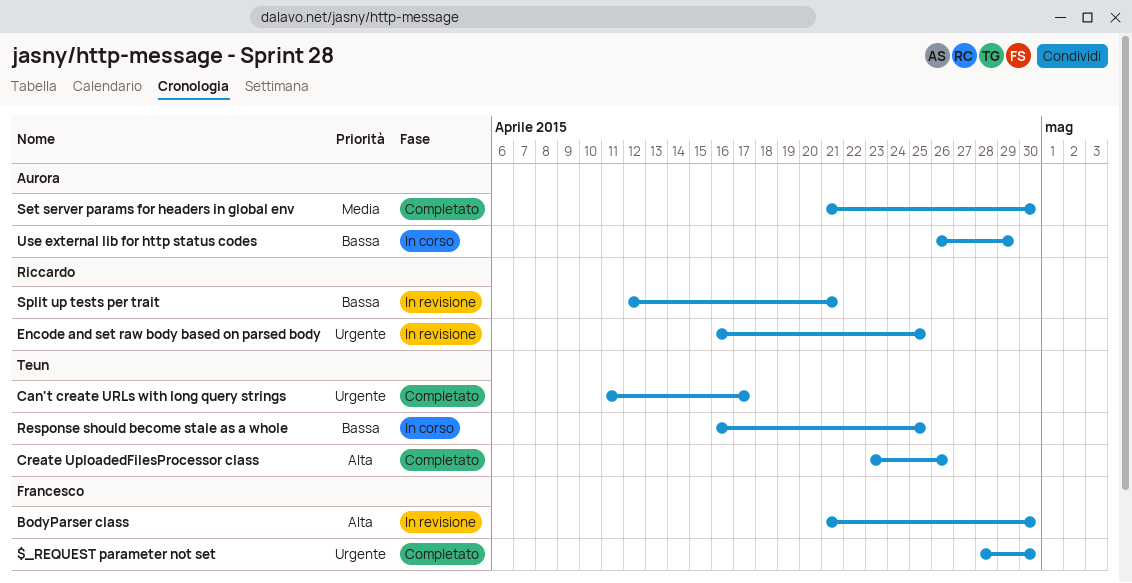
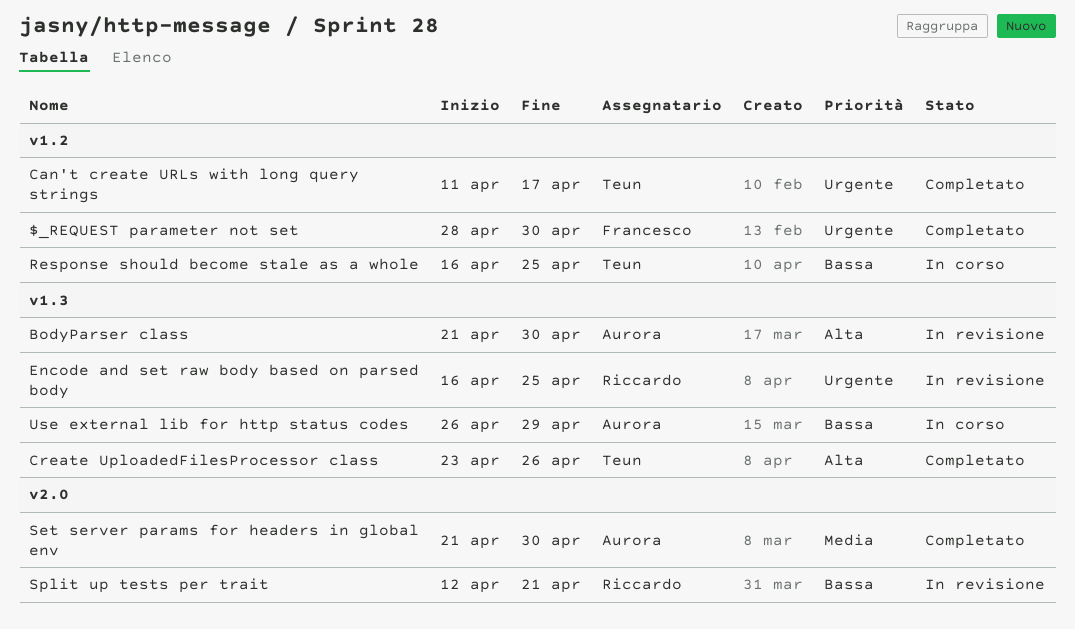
BodyParser class, owner: Francesco -> Aurora

